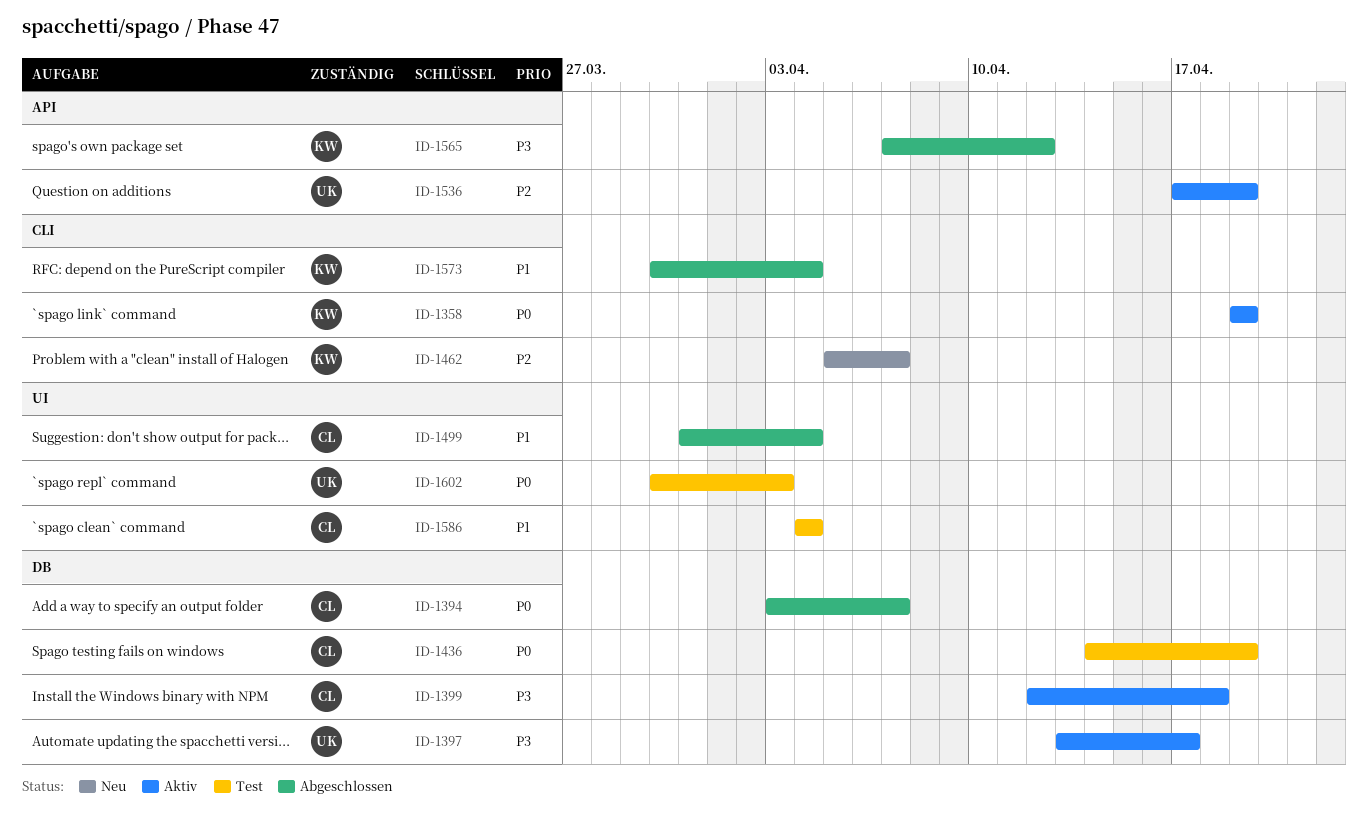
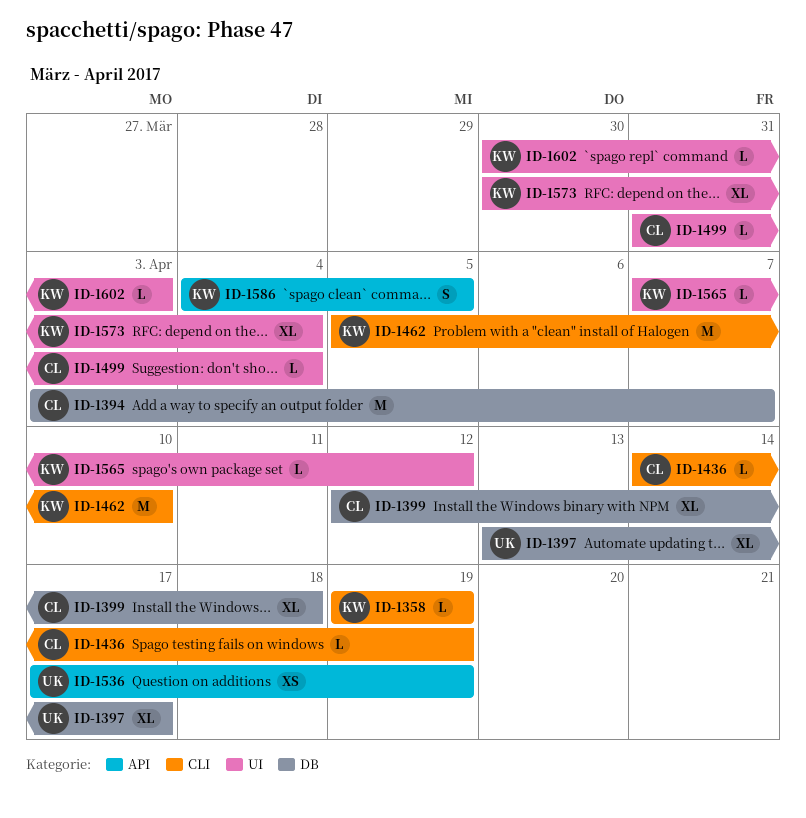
ID-1436, label: DB -> CLI
ID-1462, due: Apr 7 -> Apr 10
ID-1565, label: API -> UI
ID-1573, label: CLI -> UI
ID-1586, owner: CL -> KW
ID-1586, label: UI -> API
ID-1586, due: Apr 4 -> Apr 5
ID-1602, owner: UK -> KW

